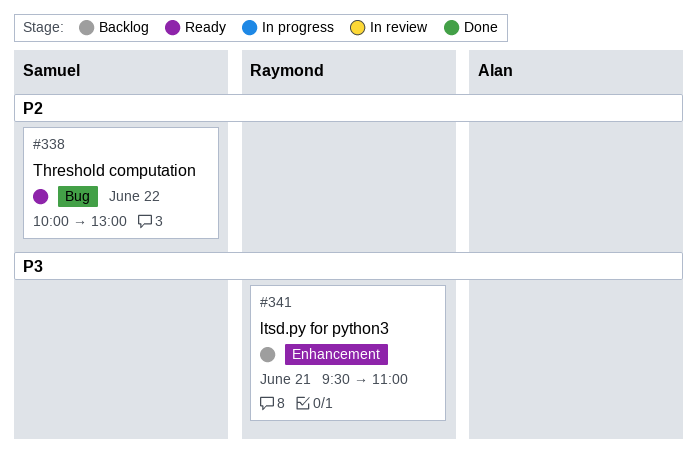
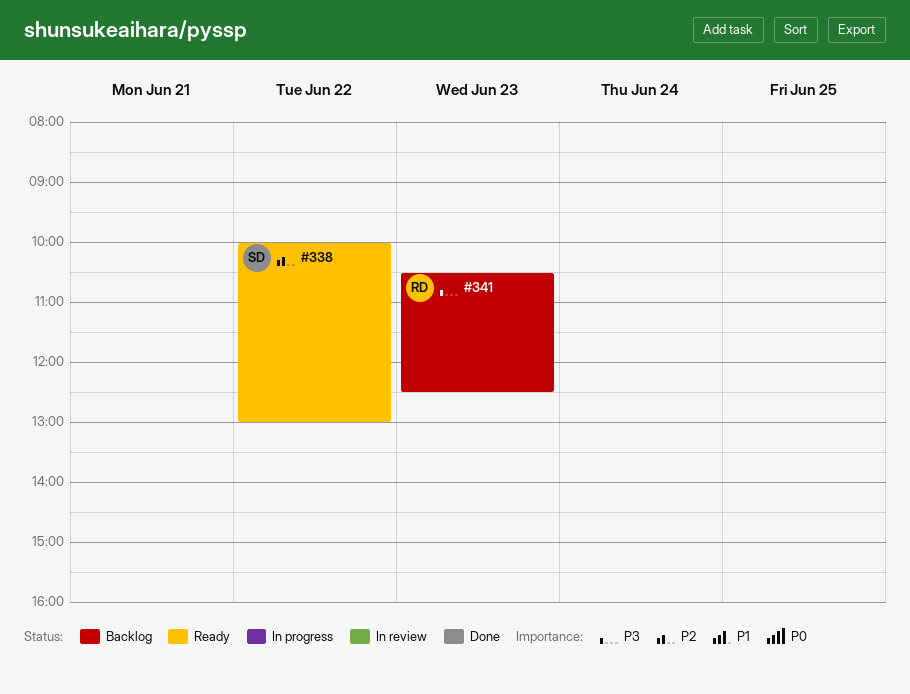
#341, day: Jun 21 -> Jun 23
#341, begins: 09:30 -> 10:30
#341, ends: 11:00 -> 12:30

